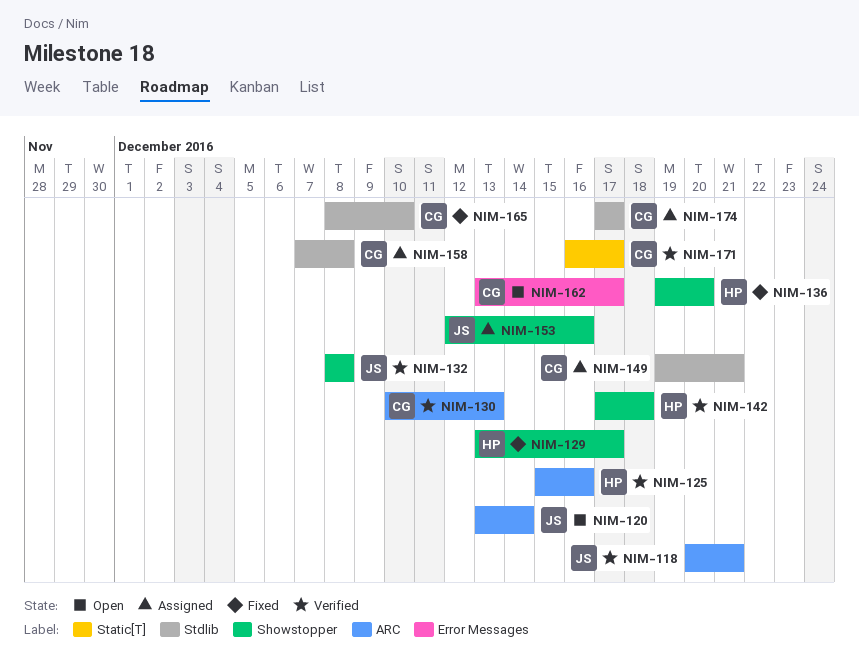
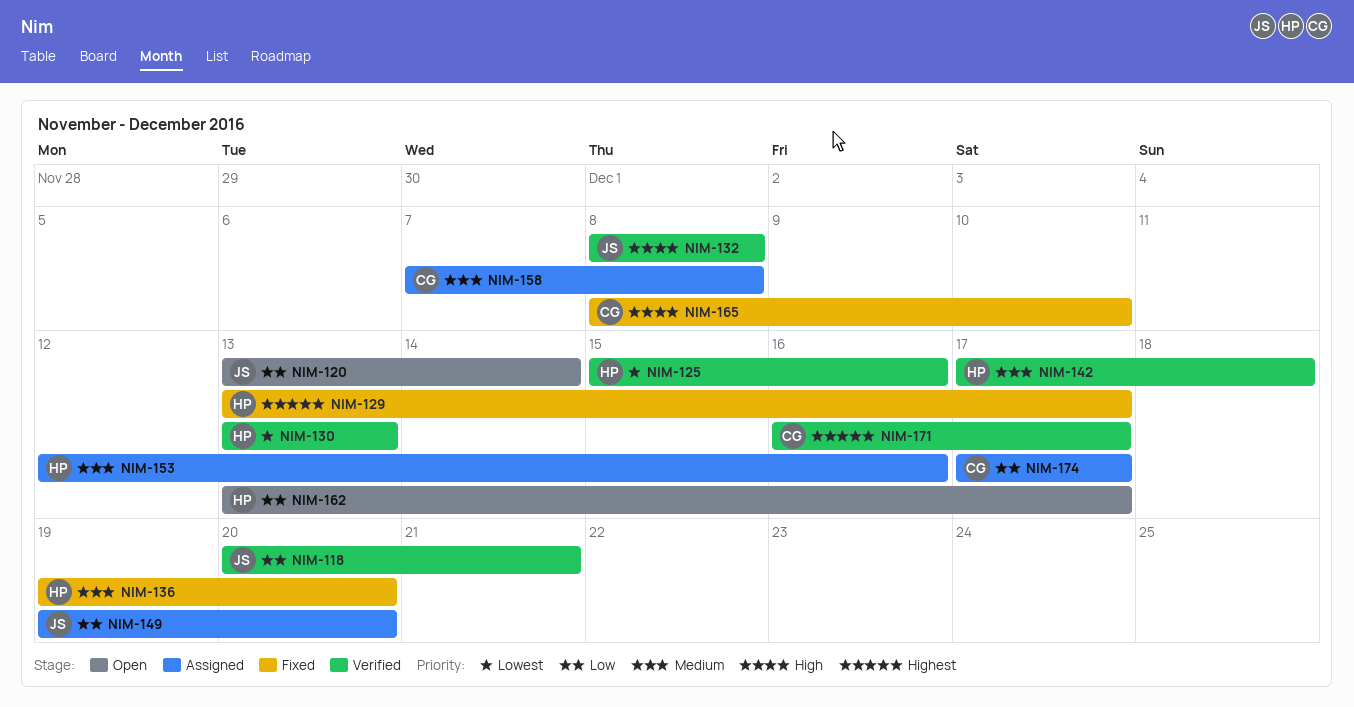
NIM-130, owner: CG -> HP
NIM-130, start: Dec 10 -> Dec 13
NIM-149, owner: CG -> JS
NIM-149, due: Dec 21 -> Dec 20
NIM-153, owner: JS -> HP
NIM-162, owner: CG -> HP

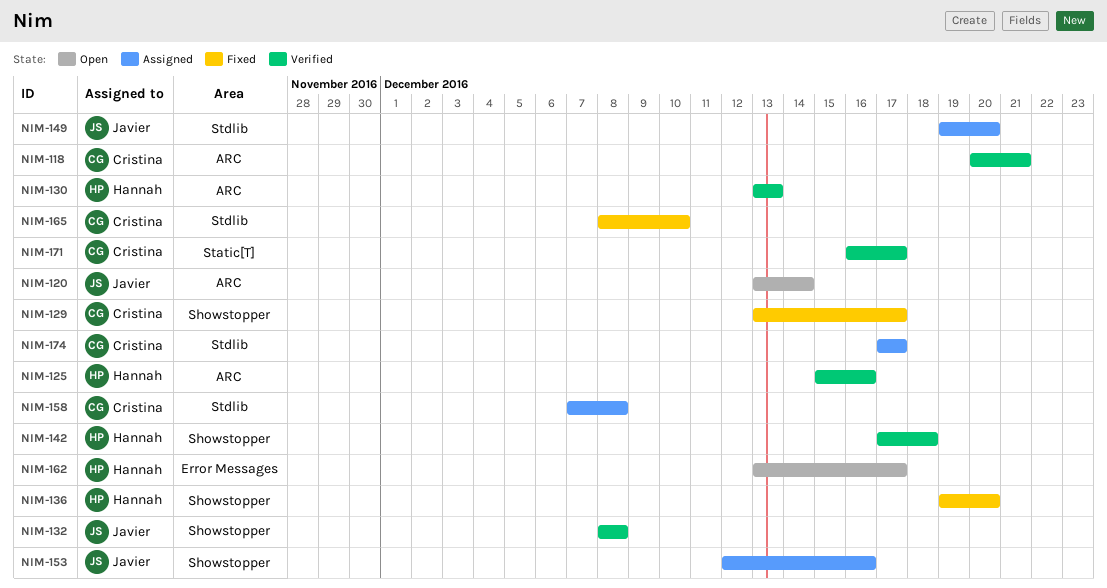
NIM-118, owner: Javier -> Cristina
NIM-129, owner: Hannah -> Cristina
NIM-153, owner: Hannah -> Javier

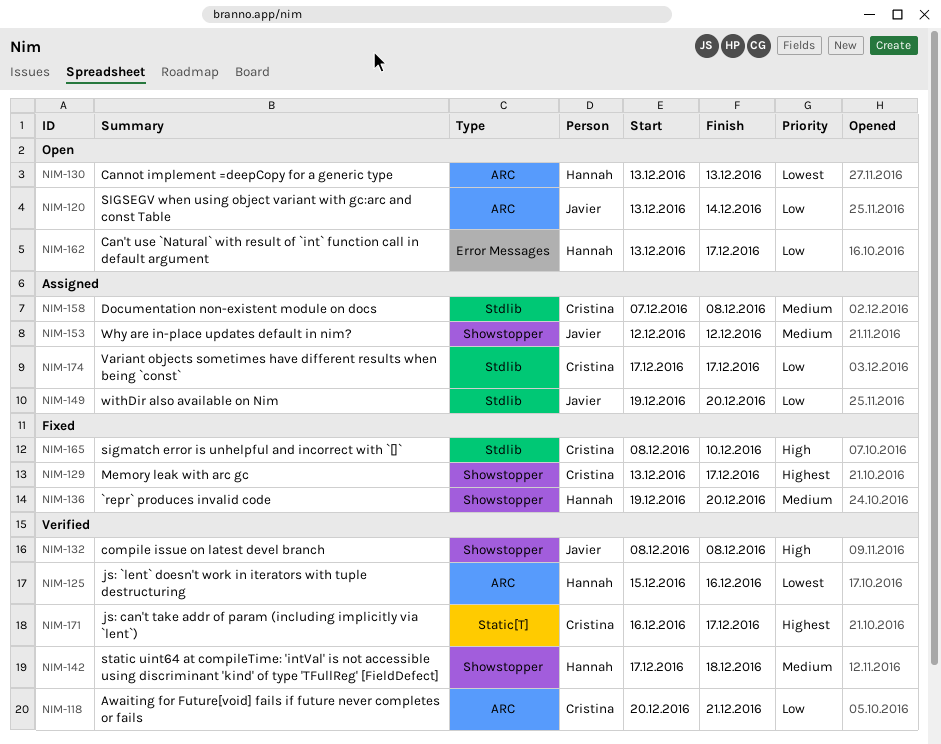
NIM-130, status: Verified -> Open
NIM-153, due: Dec 16 -> Dec 12

